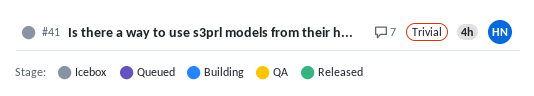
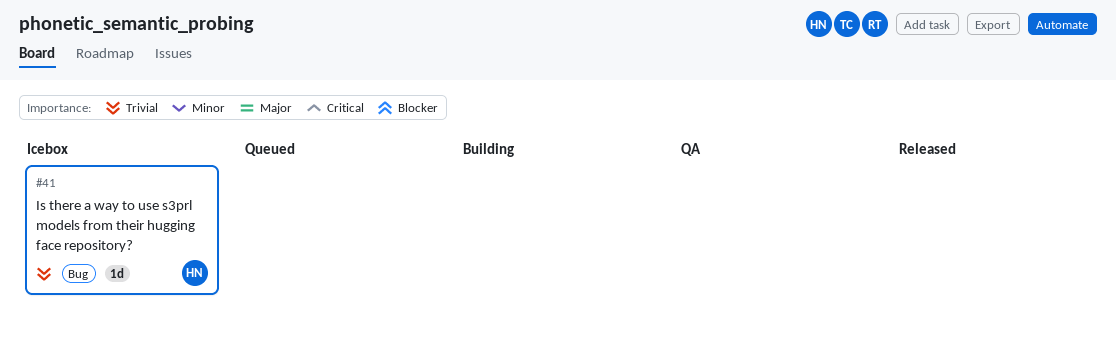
#41, estimate: 4h -> 1d

